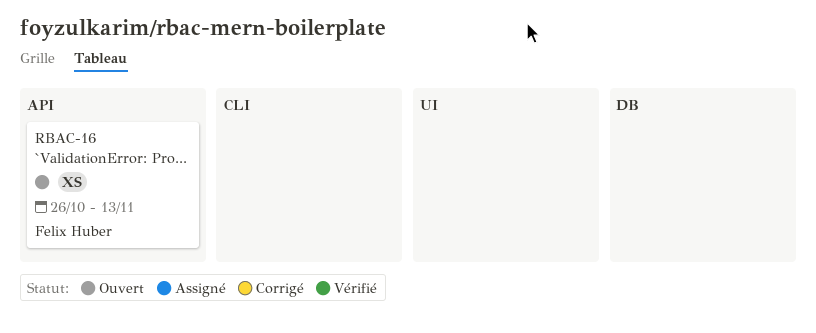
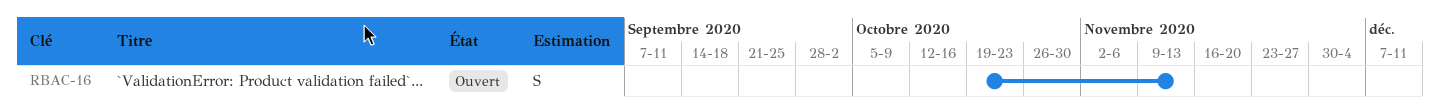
RBAC-16, estimate: XS -> S
RBAC-16, start: Oct 26 -> Oct 19

